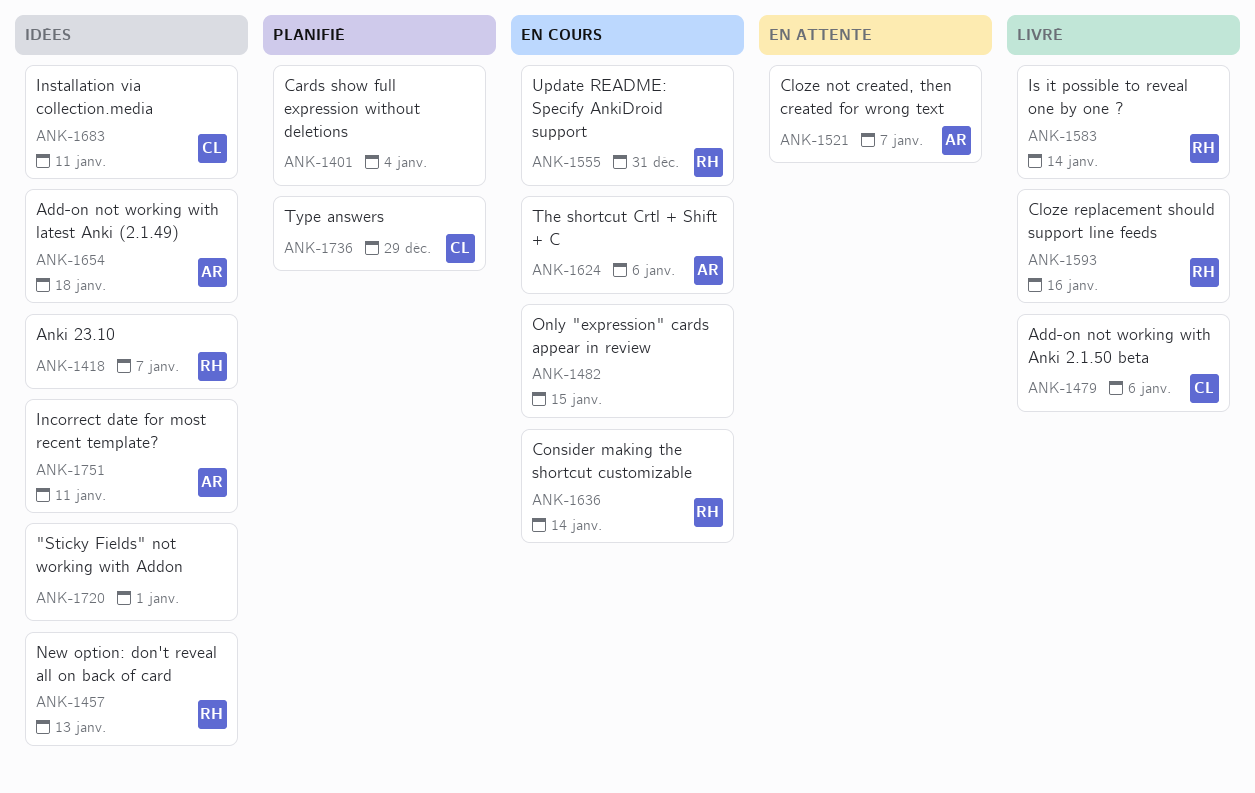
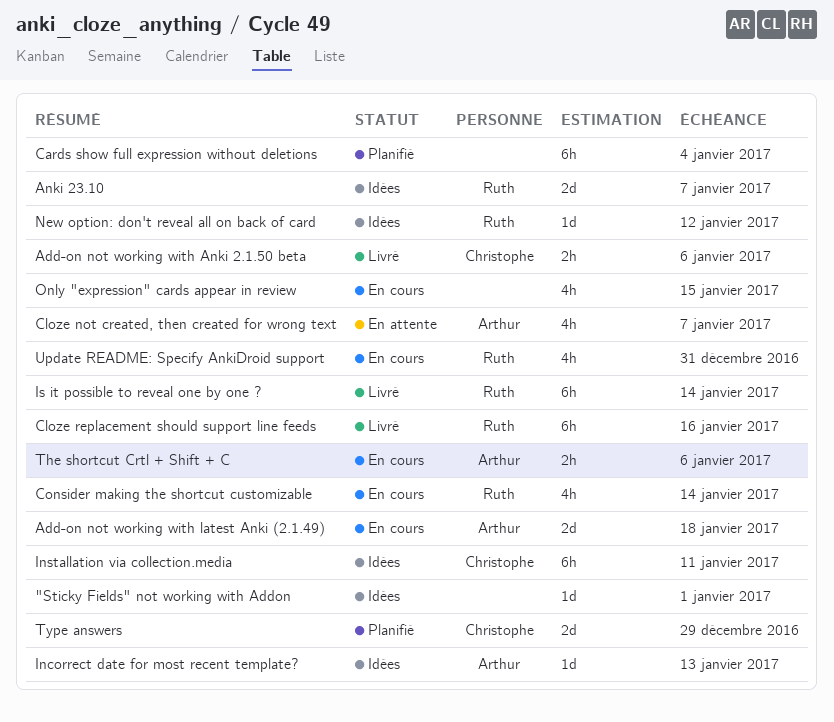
Add-on not working with latest Anki (2.1.49), status: Idées -> En cours
Incorrect date for most recent template?, due: Jan 11 -> Jan 13
New option: don't reveal all on back of card, due: Jan 13 -> Jan 12

